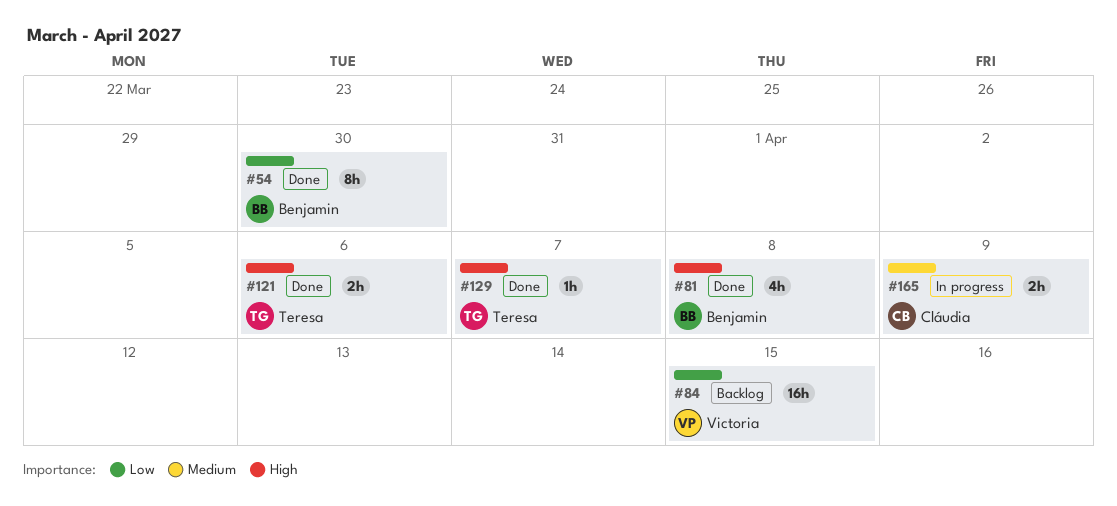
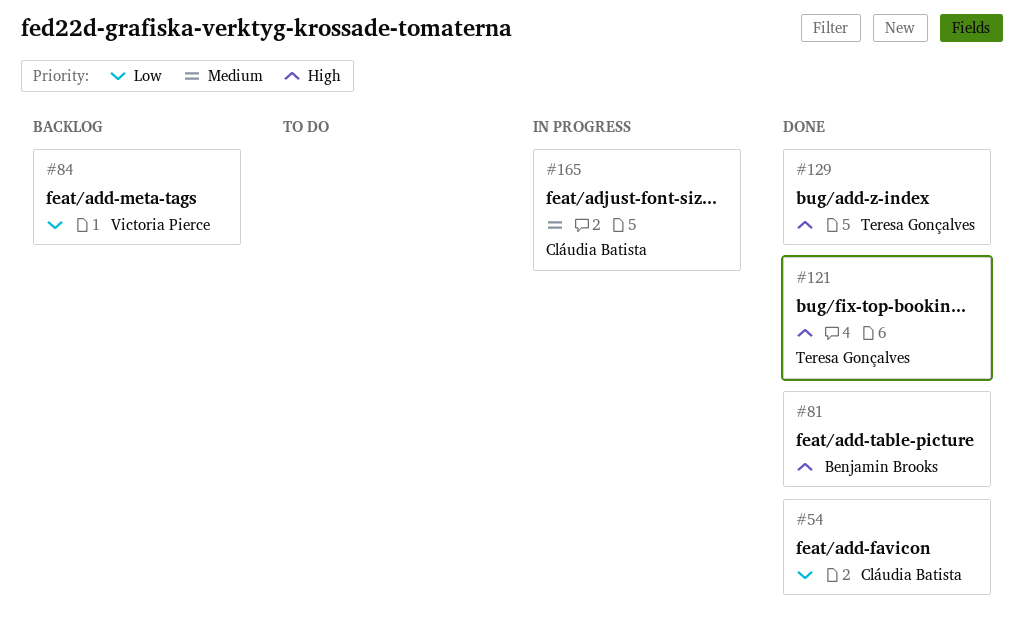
#54, owner: Benjamin Brooks -> Cláudia Batista

